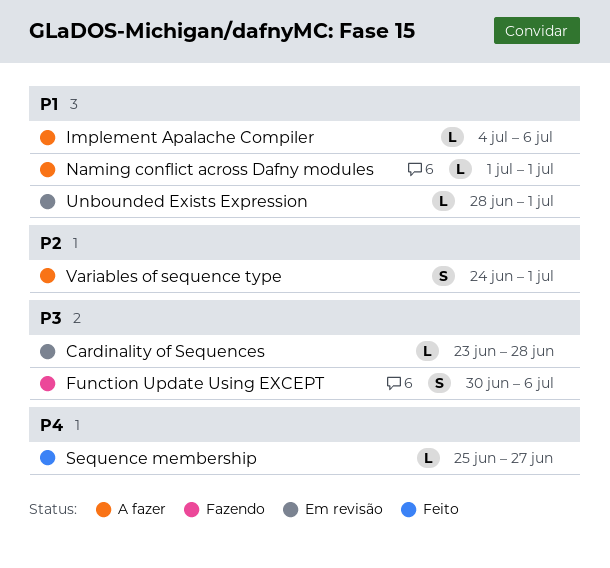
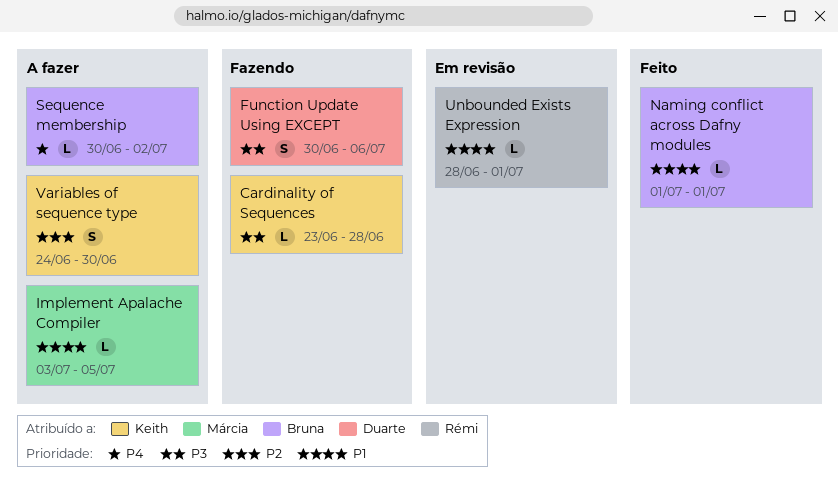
Cardinality of Sequences, status: Em revisão -> Fazendo
Implement Apalache Compiler, start: Jul 4 -> Jul 3
Implement Apalache Compiler, due: Jul 6 -> Jul 5
Naming conflict across Dafny modules, status: A fazer -> Feito
Sequence membership, status: Feito -> A fazer
Sequence membership, start: Jun 25 -> Jun 30
Sequence membership, due: Jun 27 -> Jul 2
Variables of sequence type, due: Jul 1 -> Jun 30

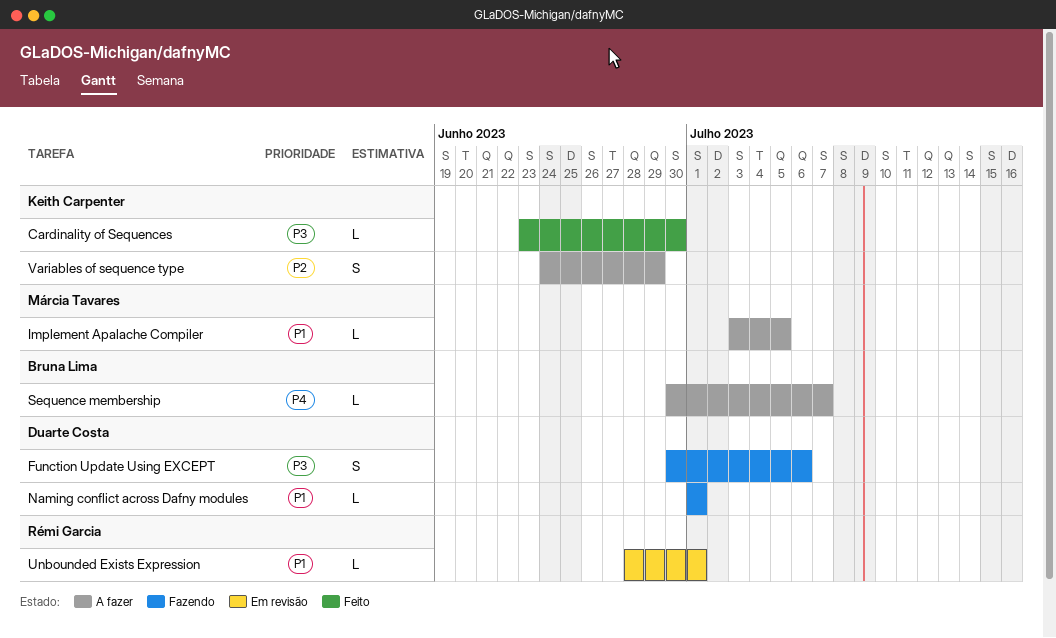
Cardinality of Sequences, status: Fazendo -> Feito
Cardinality of Sequences, due: Jun 28 -> Jun 30
Naming conflict across Dafny modules, status: Feito -> Fazendo
Naming conflict across Dafny modules, owner: Bruna Lima -> Duarte Costa
Sequence membership, due: Jul 2 -> Jul 7
Variables of sequence type, due: Jun 30 -> Jun 29

